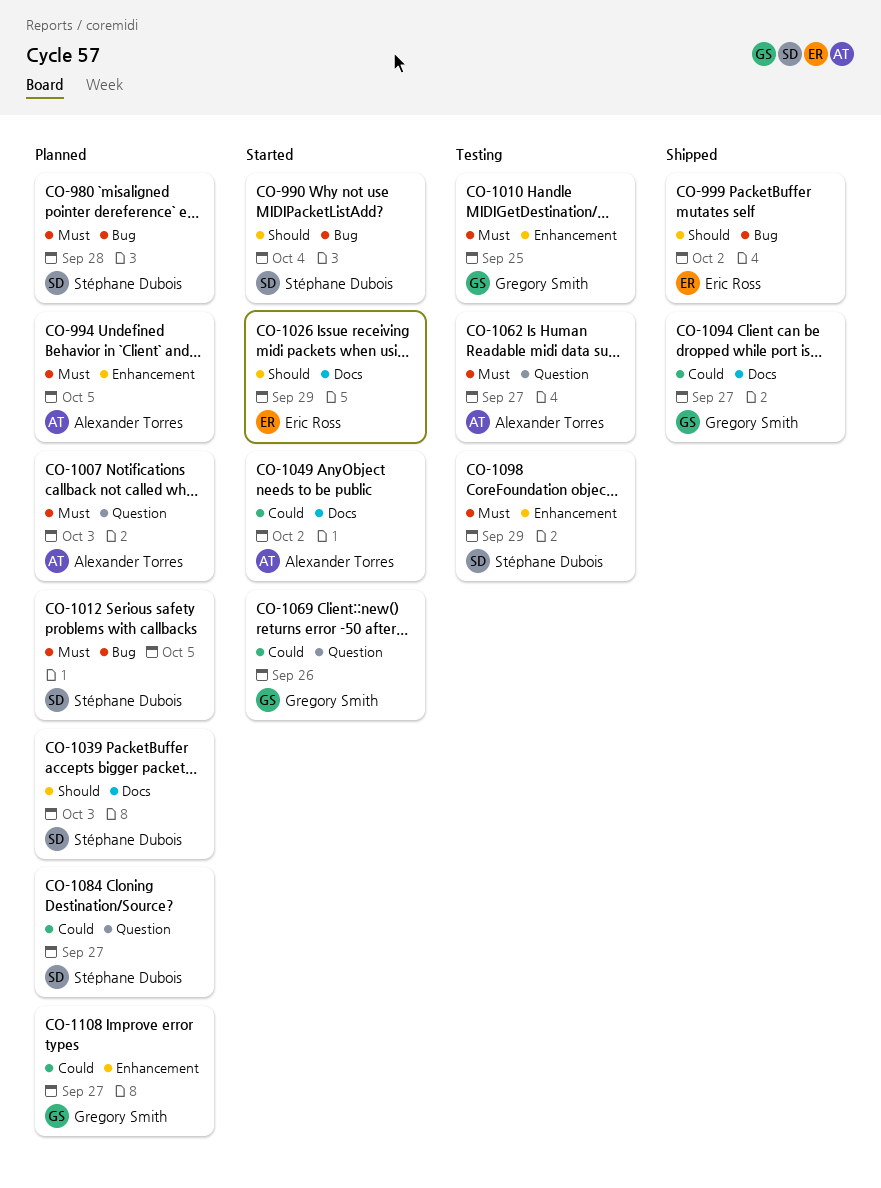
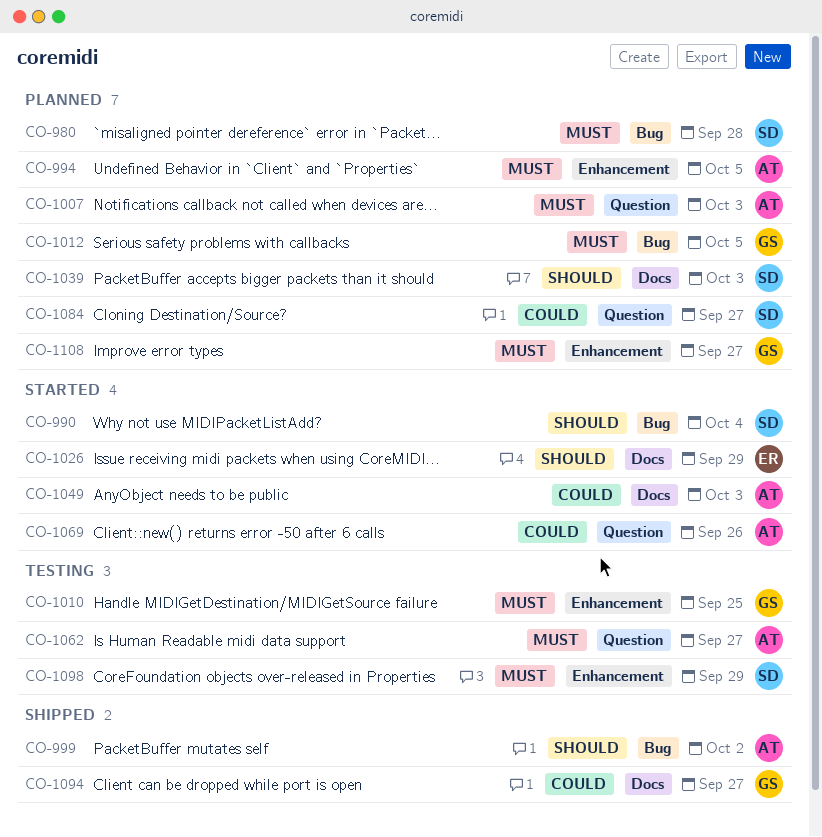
CO-999, owner: Eric Ross -> Alexander Torres
CO-1012, owner: Stéphane Dubois -> Gregory Smith
CO-1049, due: Oct 2 -> Oct 3
CO-1069, owner: Gregory Smith -> Alexander Torres
CO-1108, priority: Could -> Must

